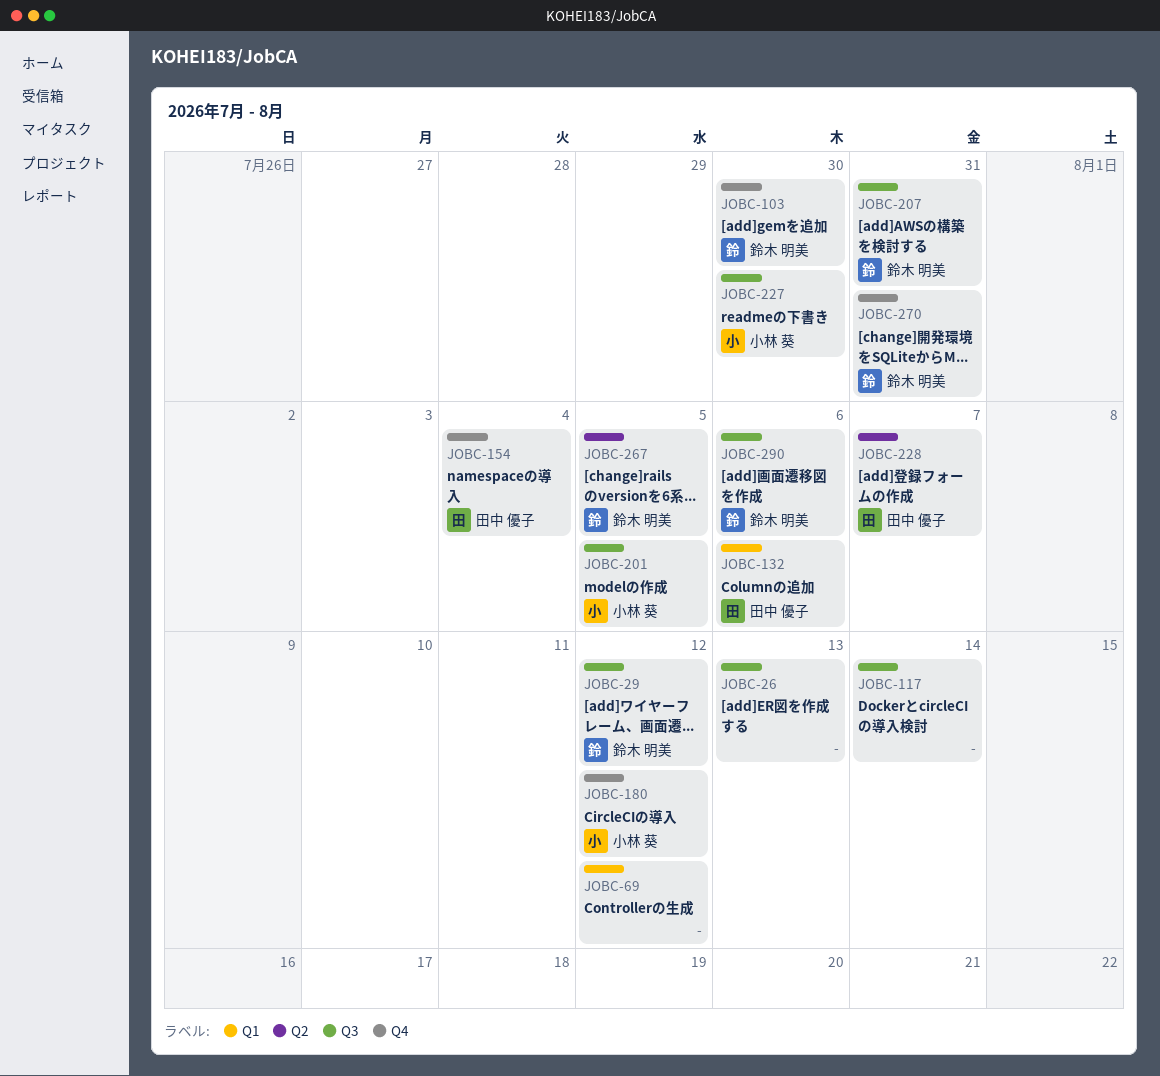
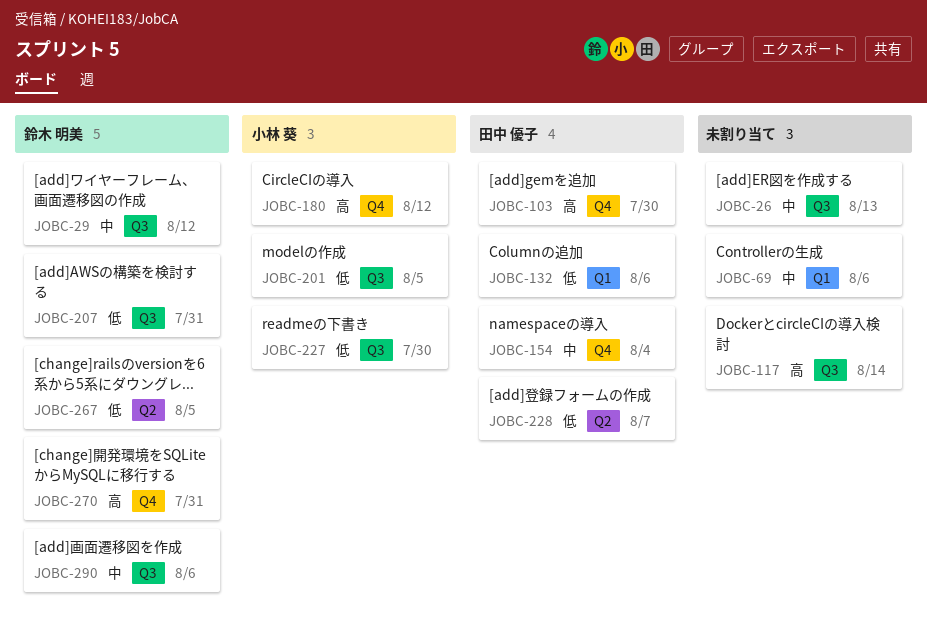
JOBC-69, due: Aug 12 -> Aug 6
JOBC-103, owner: 鈴木 明美 -> 田中 優子

